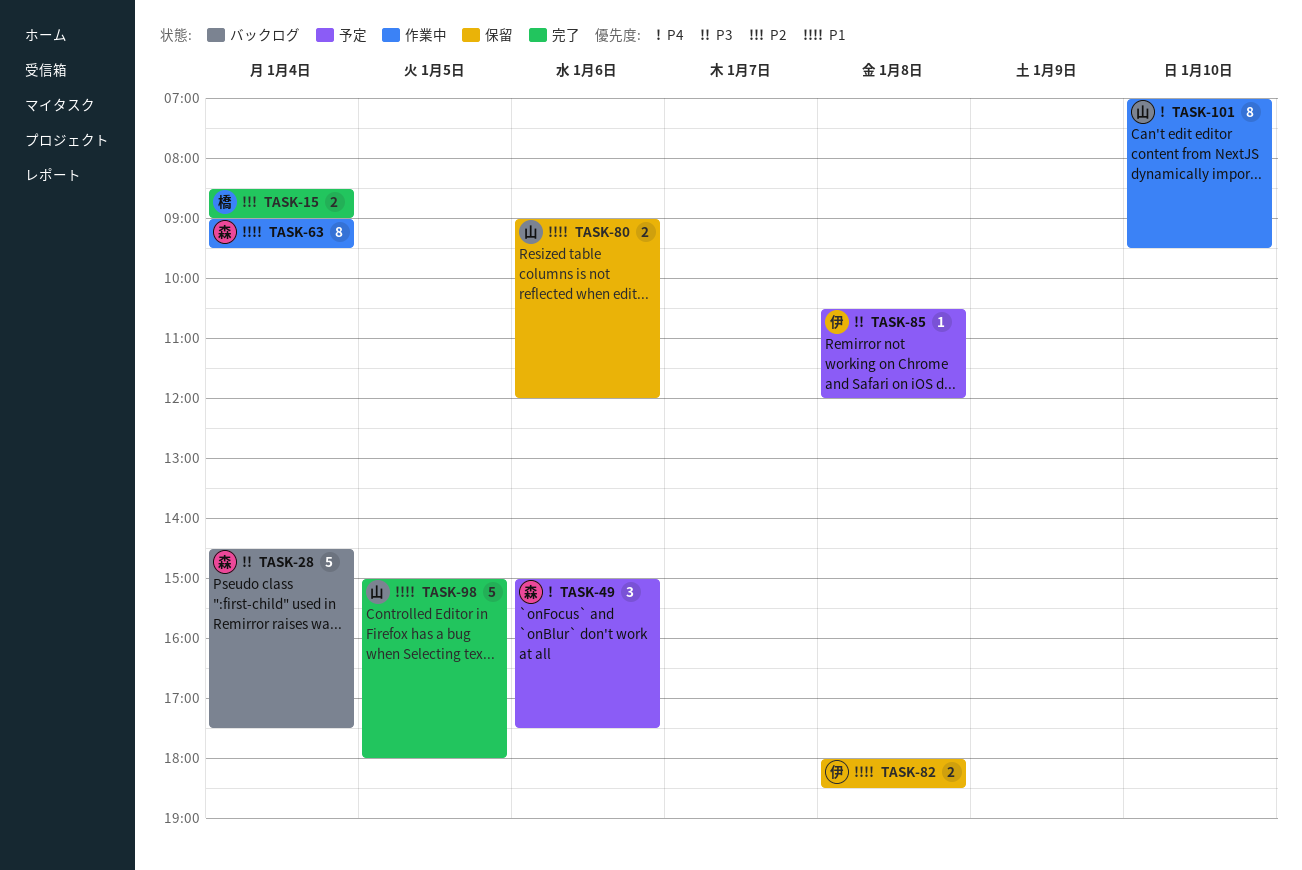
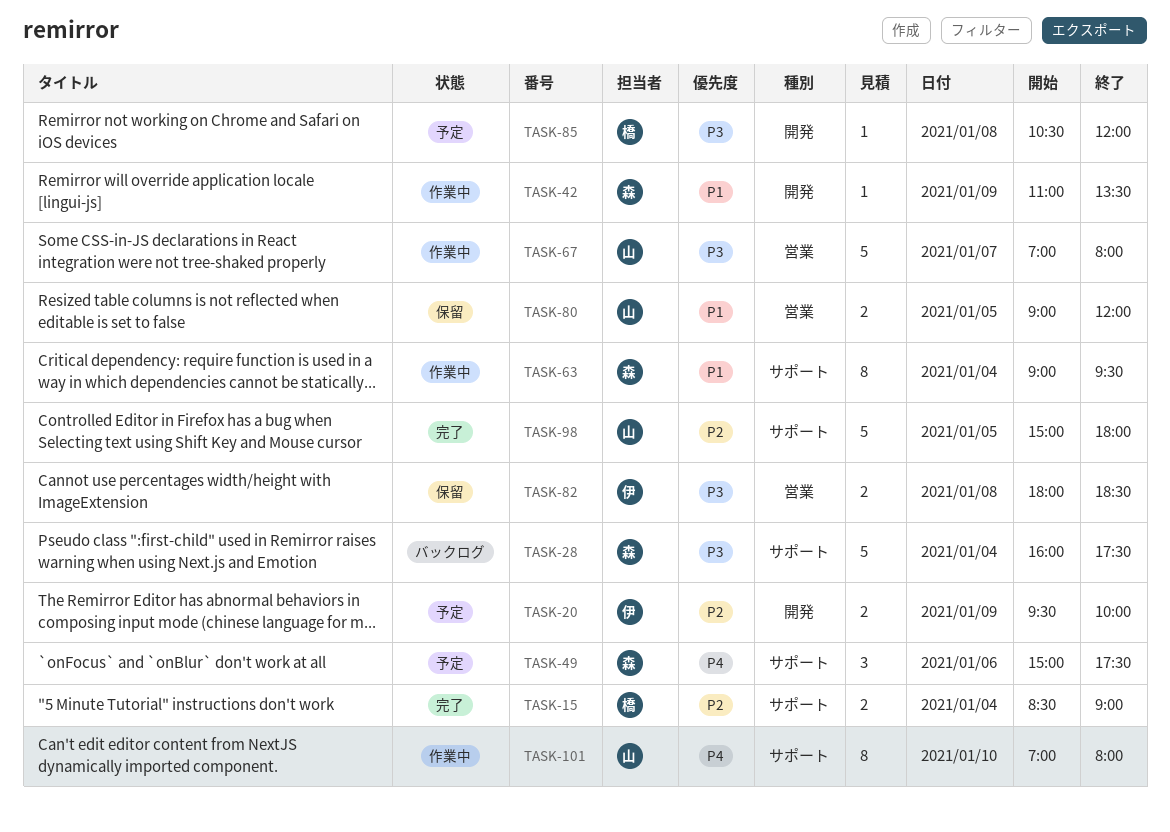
TASK-20: none -> present
TASK-28, begins: 14:30 -> 16:00
TASK-42: none -> present
TASK-67: none -> present
TASK-80, day: Jan 6 -> Jan 5
TASK-82, priority: P1 -> P3
TASK-85, owner: 伊 -> 橋
TASK-98, priority: P1 -> P2
TASK-101, ends: 09:30 -> 08:00

